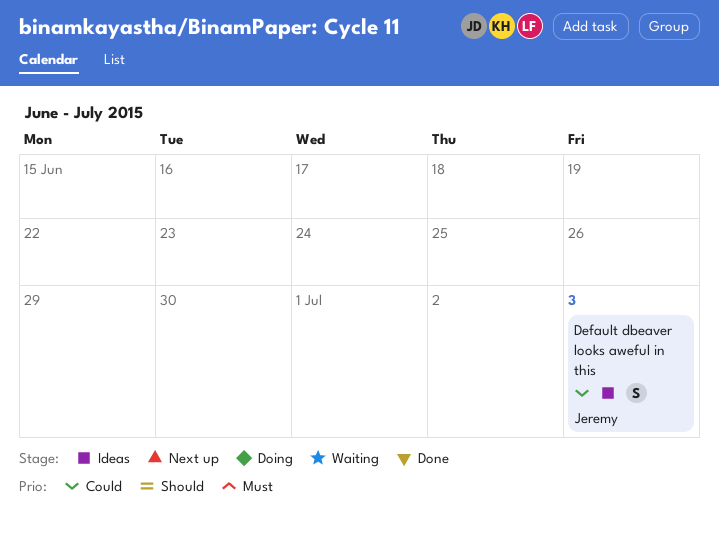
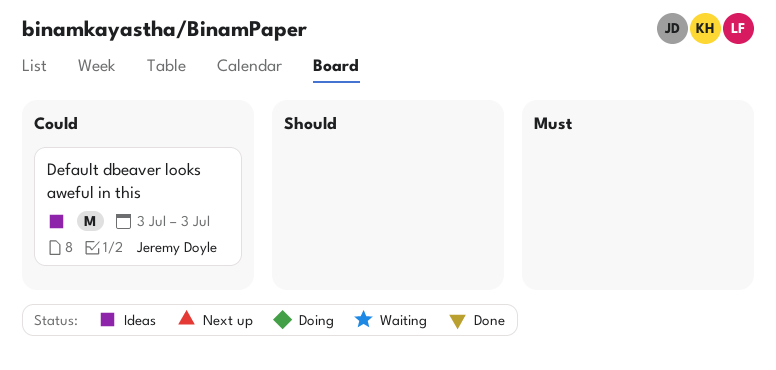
Default dbeaver looks aweful in this, estimate: S -> M

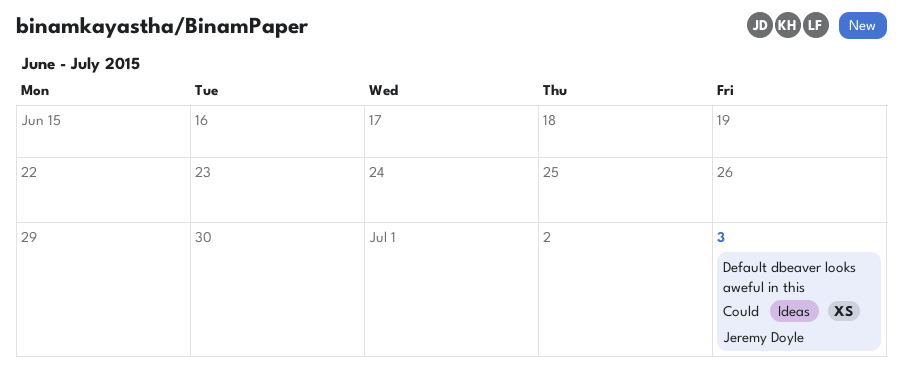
Default dbeaver looks aweful in this, estimate: M -> XS

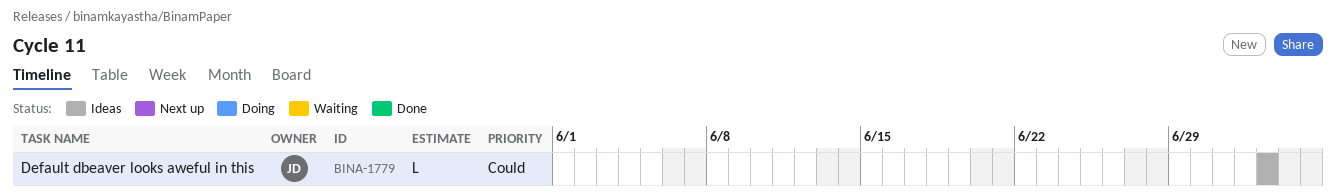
Default dbeaver looks aweful in this, estimate: XS -> L

